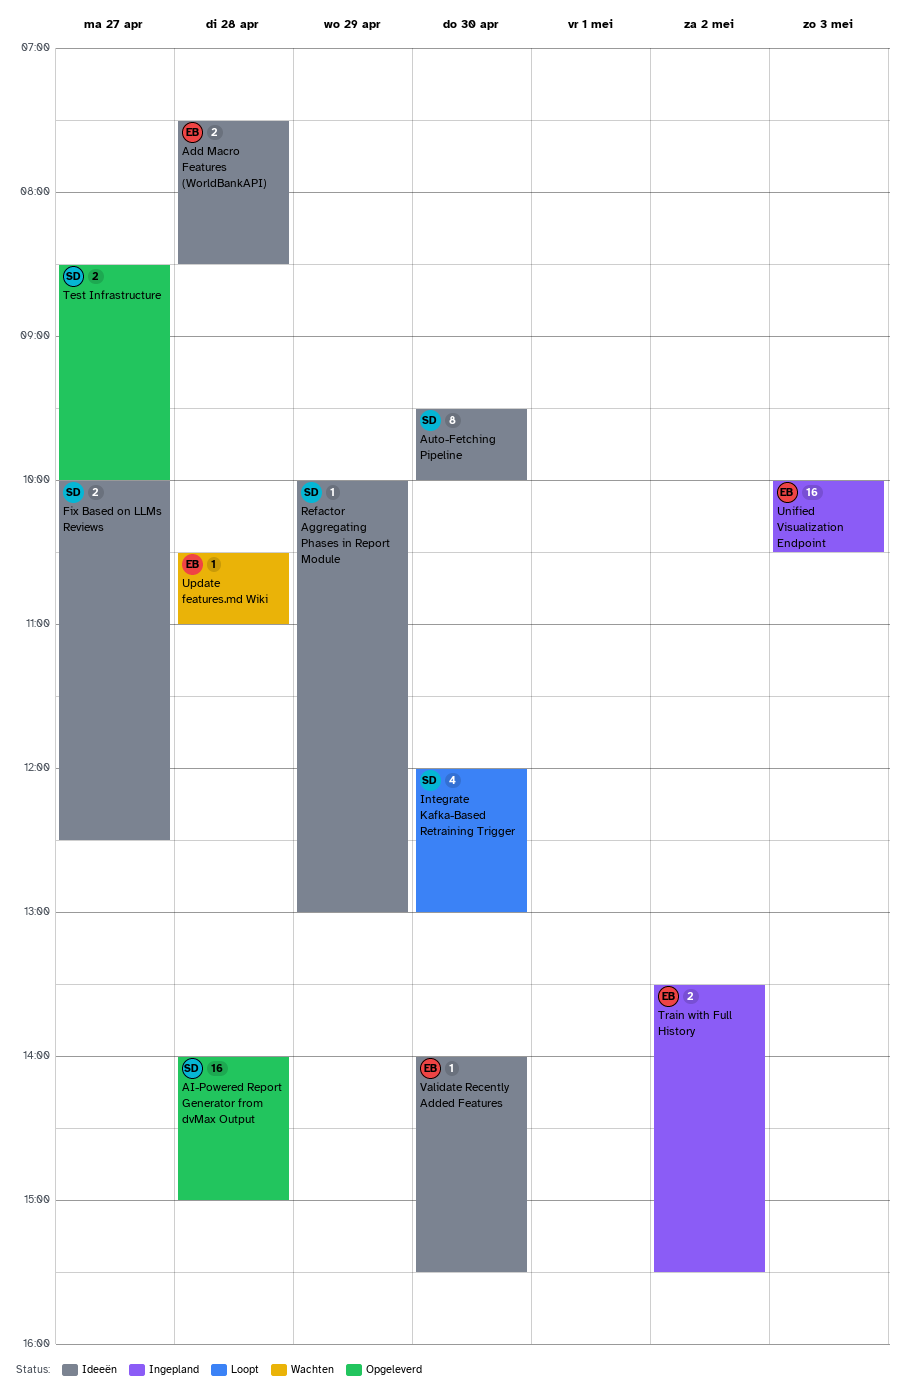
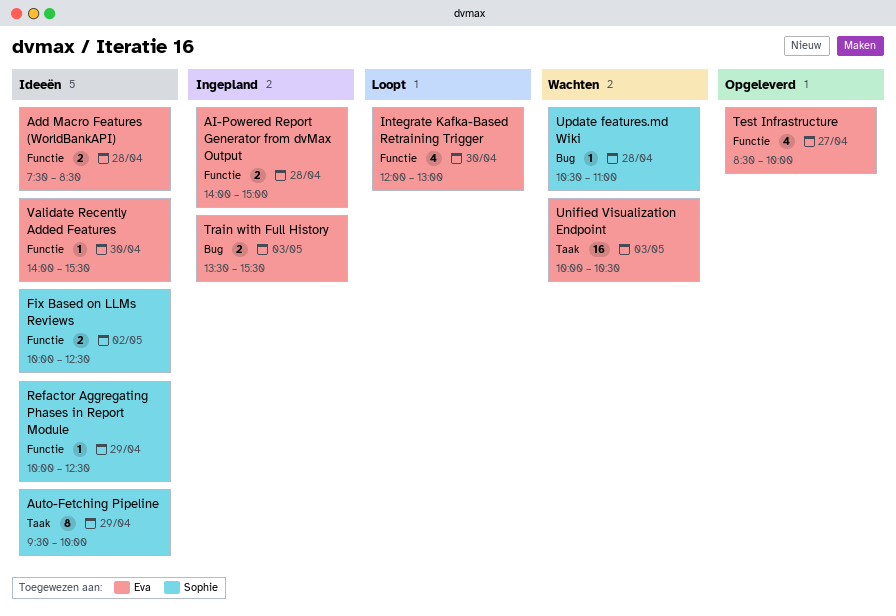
AI-Powered Report Generator from dvMax Output, status: Opgeleverd -> Ingepland
AI-Powered Report Generator from dvMax Output, owner: Sophie -> Eva
AI-Powered Report Generator from dvMax Output, estimate: 16 -> 2
Auto-Fetching Pipeline, day: Apr 30 -> Apr 29
Fix Based on LLMs Reviews, day: Apr 27 -> May 2
Integrate Kafka-Based Retraining Trigger, owner: Sophie -> Eva
Refactor Aggregating Phases in Report Module, ends: 13:00 -> 12:30
Test Infrastructure, owner: Sophie -> Eva
Test Infrastructure, estimate: 2 -> 4
Train with Full History, day: May 2 -> May 3
Unified Visualization Endpoint, status: Ingepland -> Wachten
Update features.md Wiki, owner: Eva -> Sophie

